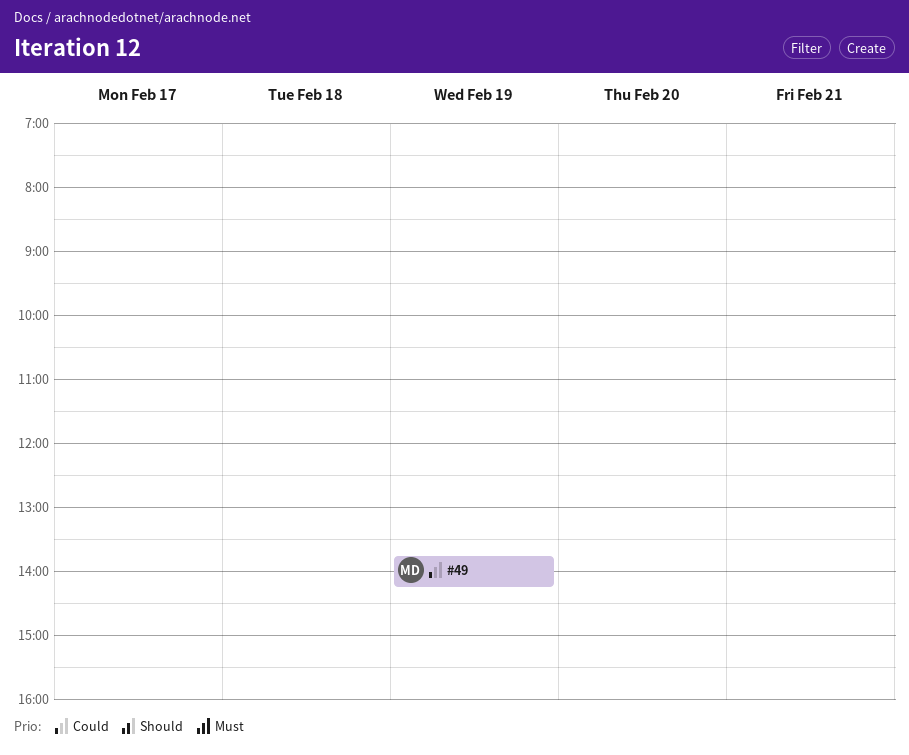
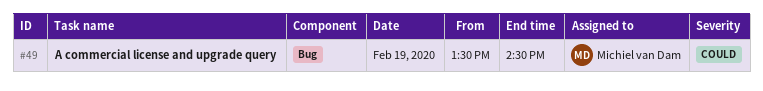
#49, begins: 13:45 -> 13:30
#49, ends: 14:15 -> 14:30

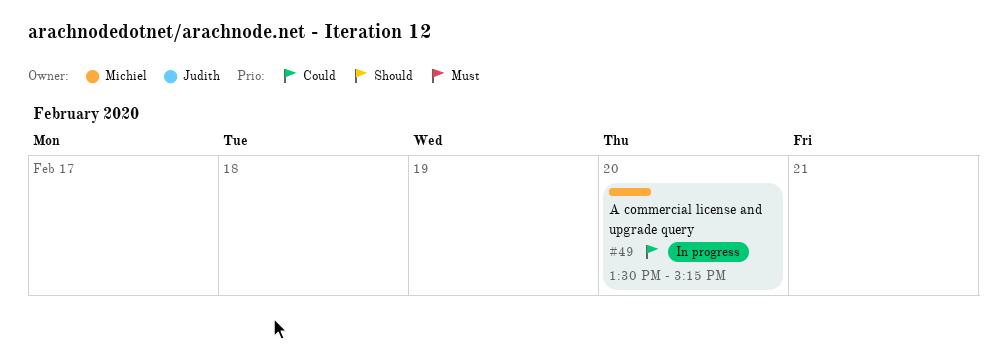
#49, day: Feb 19 -> Feb 20
#49, ends: 14:30 -> 15:15

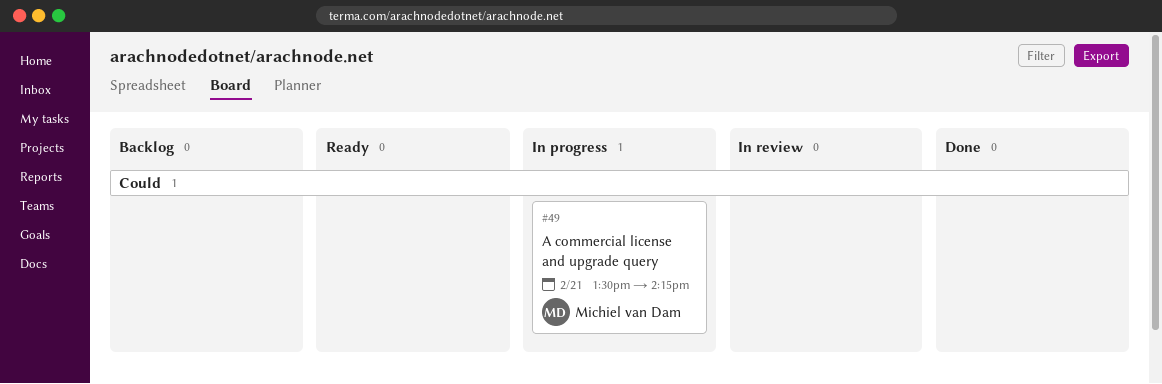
#49, day: Feb 20 -> Feb 21
#49, ends: 15:15 -> 14:15

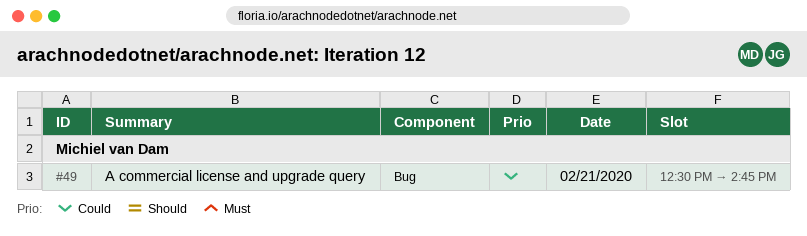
#49, begins: 13:30 -> 12:30
#49, ends: 14:15 -> 14:45

